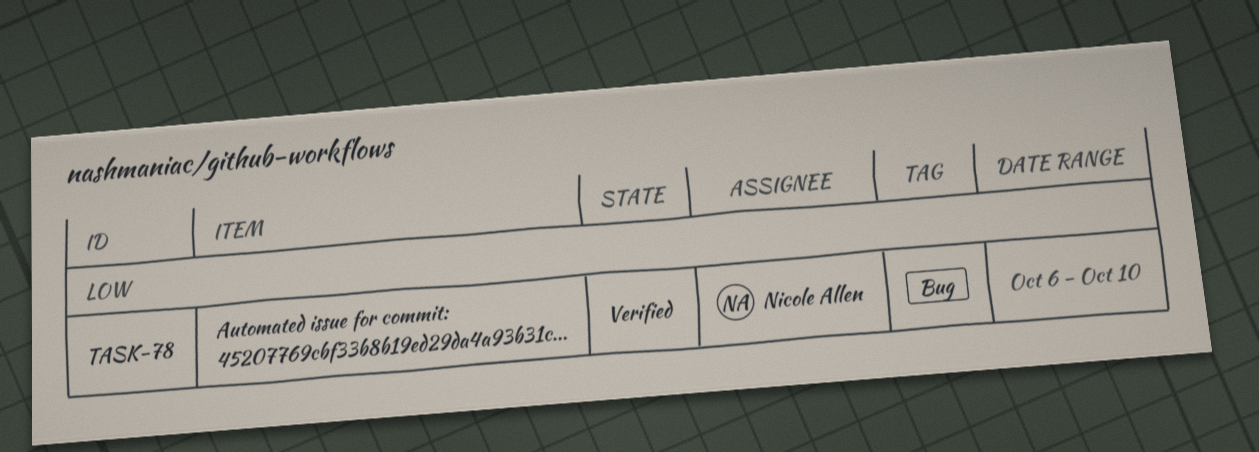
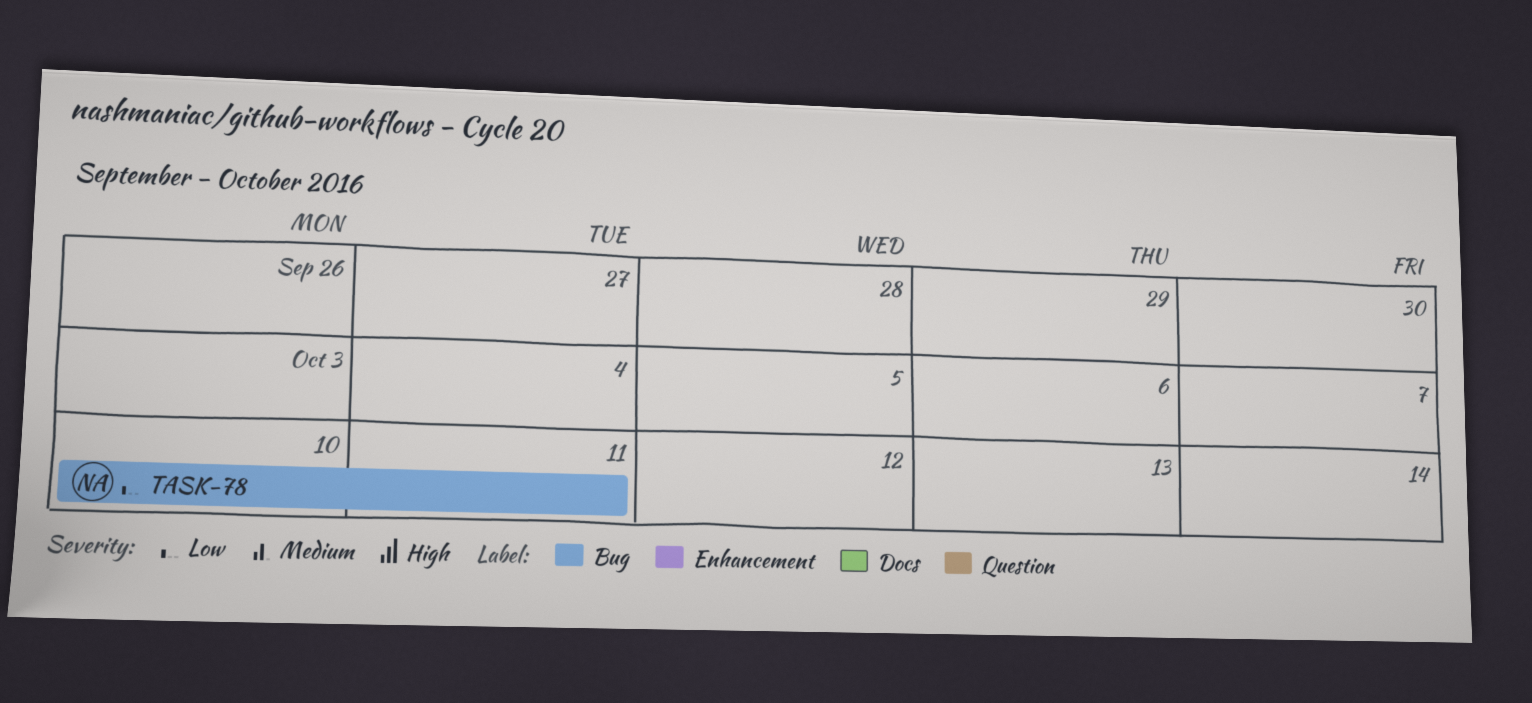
TASK-78, start: Oct 6 -> Oct 10
TASK-78, due: Oct 10 -> Oct 11

